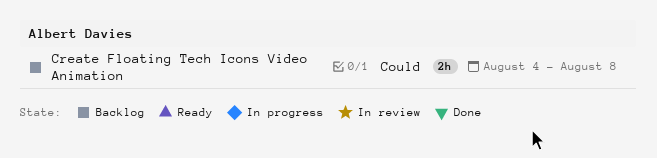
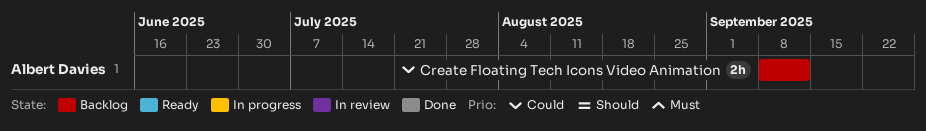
Create Floating Tech Icons Video Animation, start: Aug 4 -> Sep 8
Create Floating Tech Icons Video Animation, due: Aug 8 -> Sep 12

